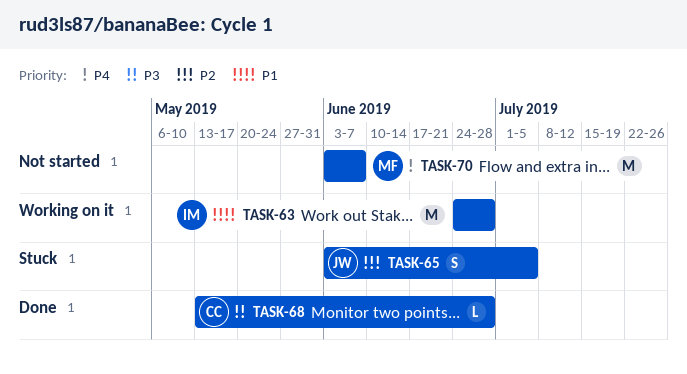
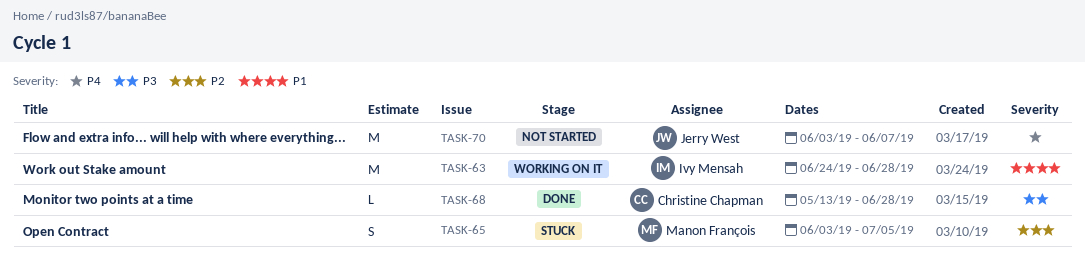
TASK-65, owner: Jerry West -> Manon François
TASK-70, owner: Manon François -> Jerry West

